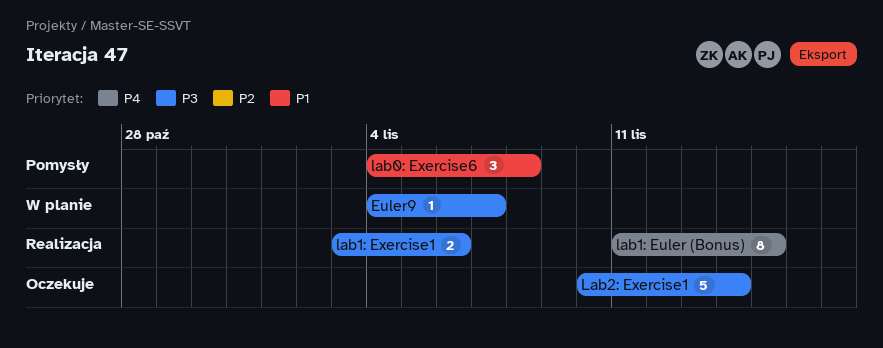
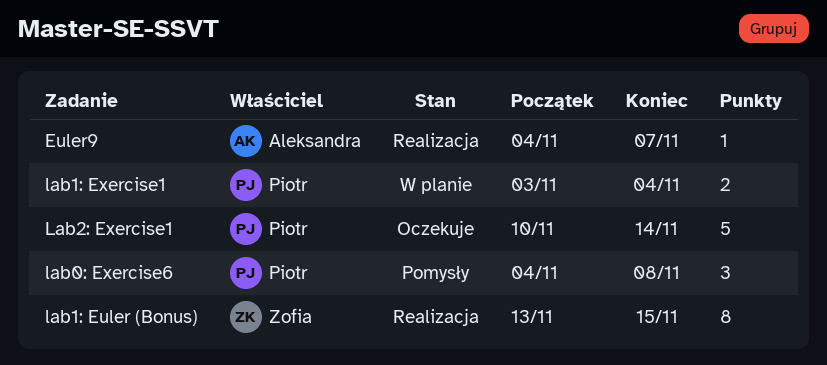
Euler9, status: W planie -> Realizacja
lab1: Euler (Bonus), start: Nov 11 -> Nov 13
lab1: Exercise1, status: Realizacja -> W planie
lab1: Exercise1, due: Nov 6 -> Nov 4

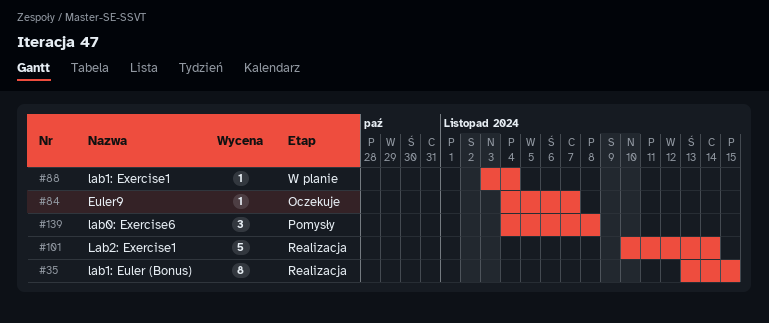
Euler9, status: Realizacja -> Oczekuje
lab1: Exercise1, estimate: 2 -> 1
Lab2: Exercise1, status: Oczekuje -> Realizacja

